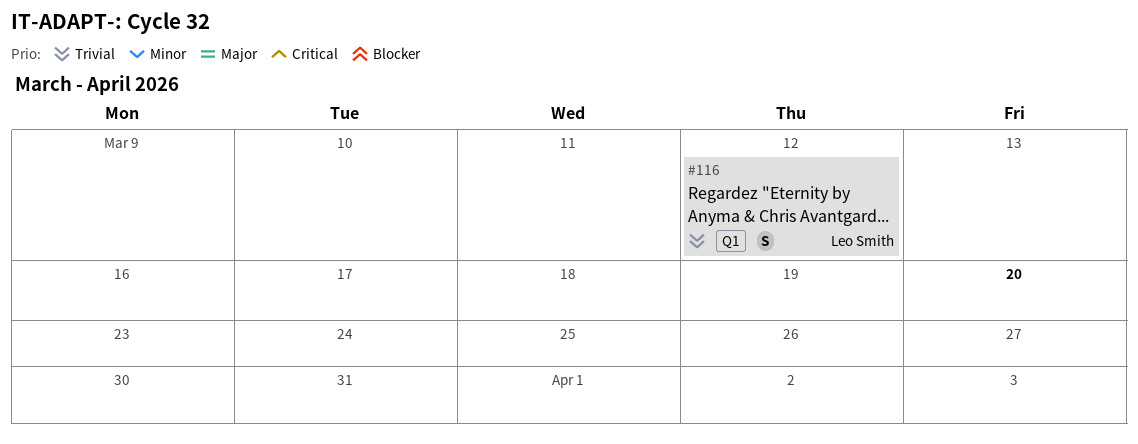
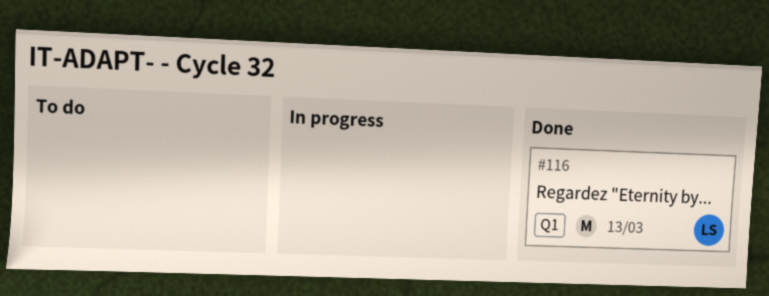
#116, estimate: S -> M
#116, due: Mar 12 -> Mar 13

